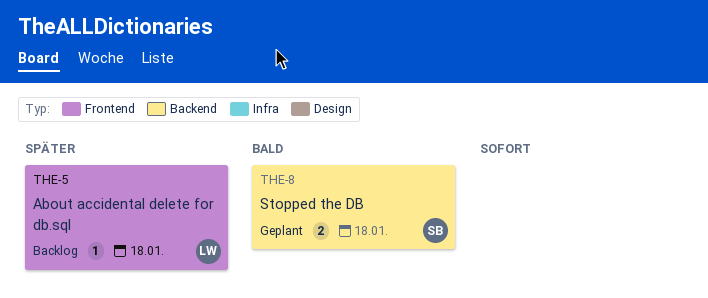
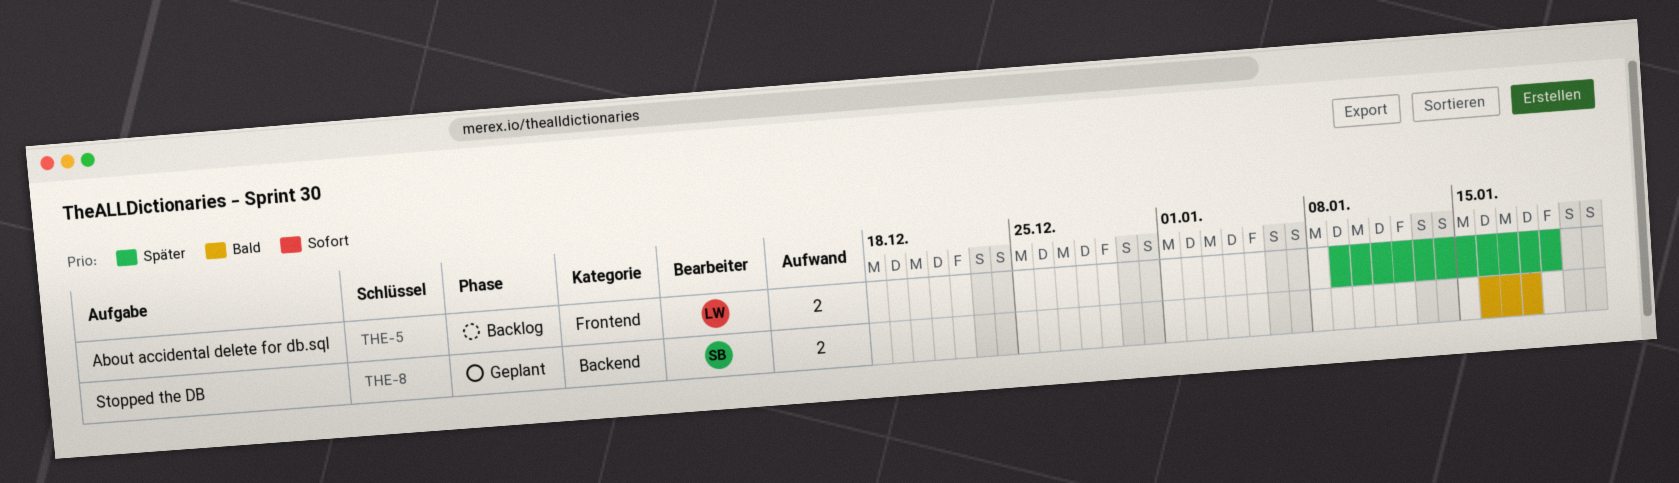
THE-5, estimate: 1 -> 2
THE-5, due: Jan 18 -> Jan 19

